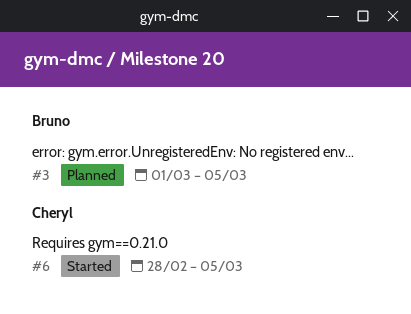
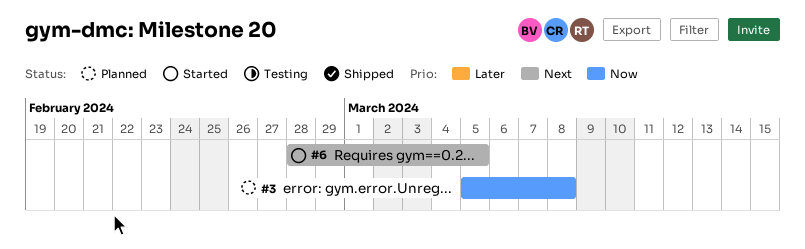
#3, start: Mar 1 -> Mar 5
#3, due: Mar 5 -> Mar 8

